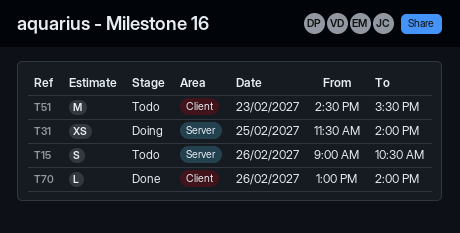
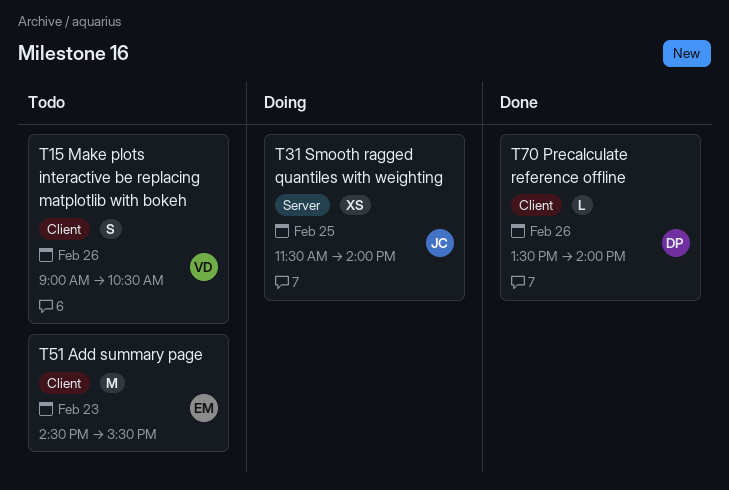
T15, label: Server -> Client
T70, begins: 13:00 -> 13:30

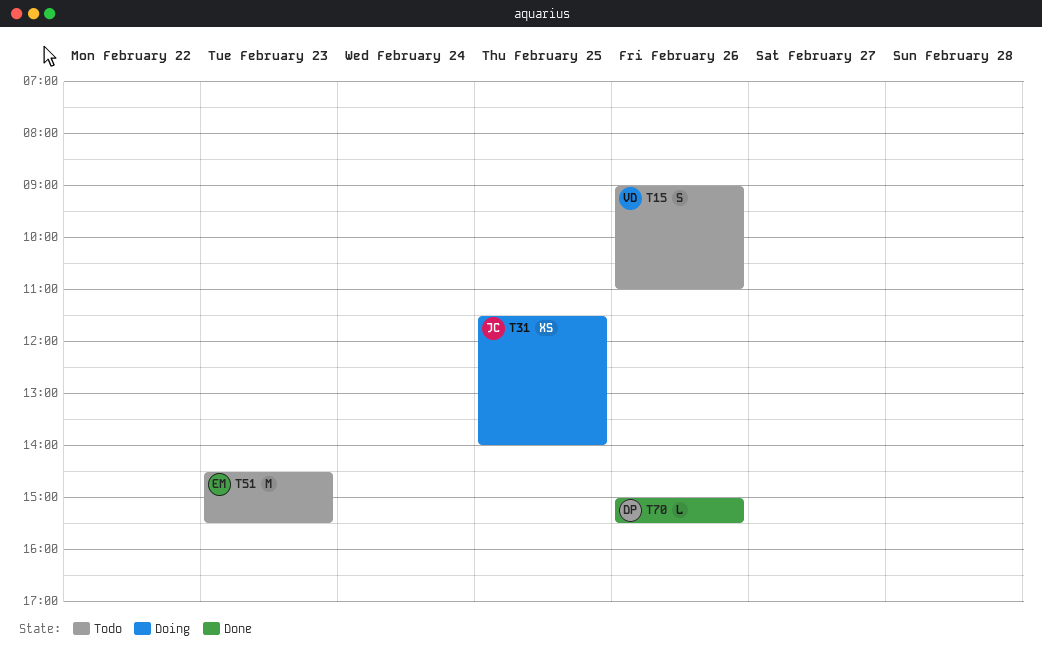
T15, ends: 10:30 -> 11:00
T70, begins: 13:30 -> 15:00
T70, ends: 14:00 -> 15:30

